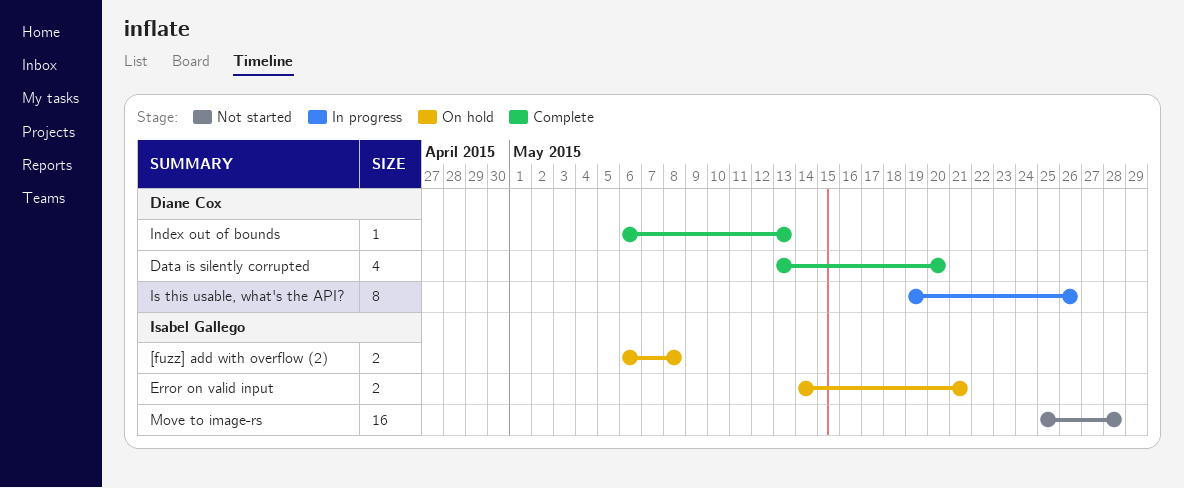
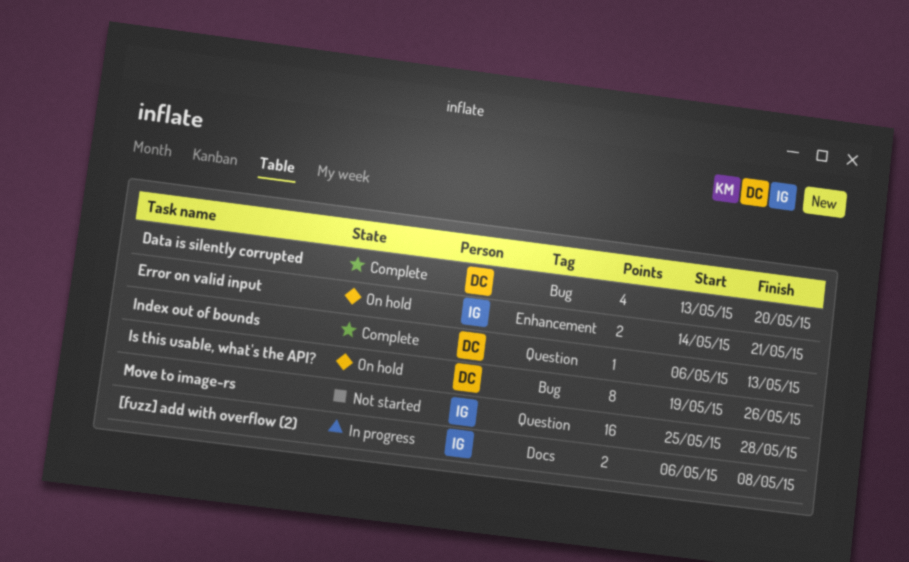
[fuzz] add with overflow (2), status: On hold -> In progress
Is this usable, what's the API?, status: In progress -> On hold

